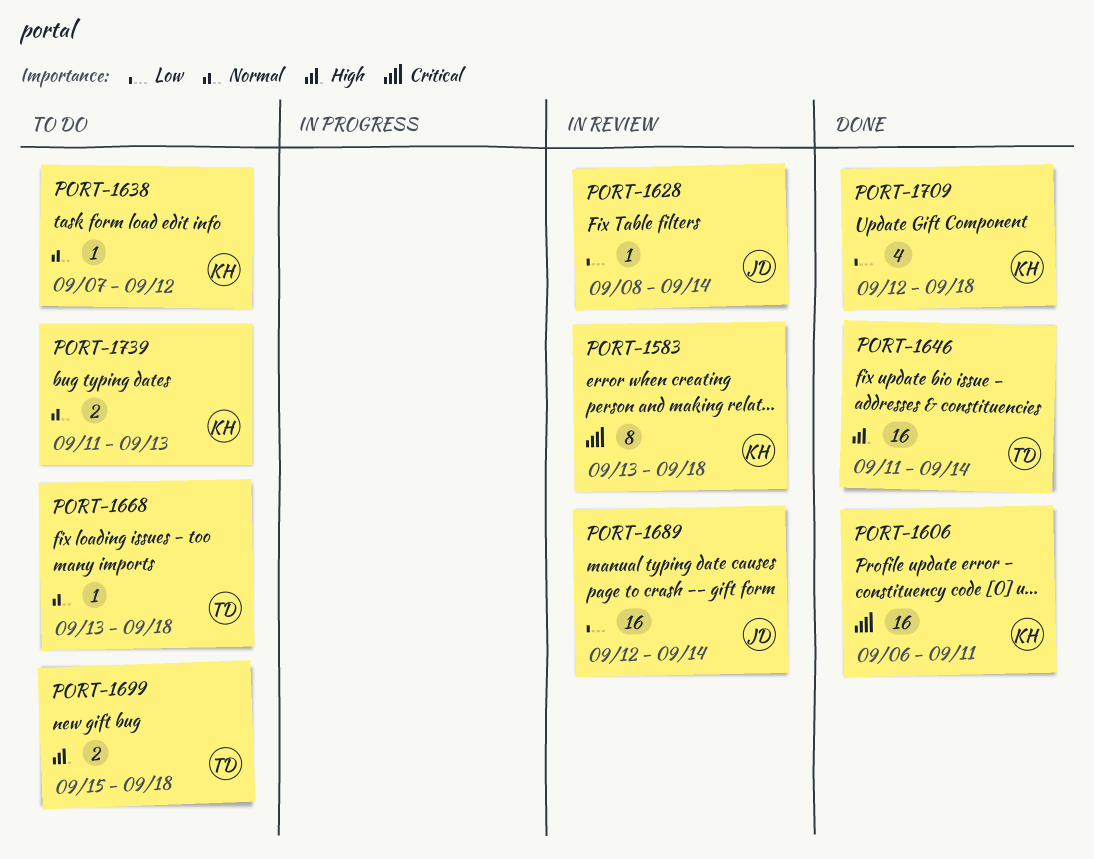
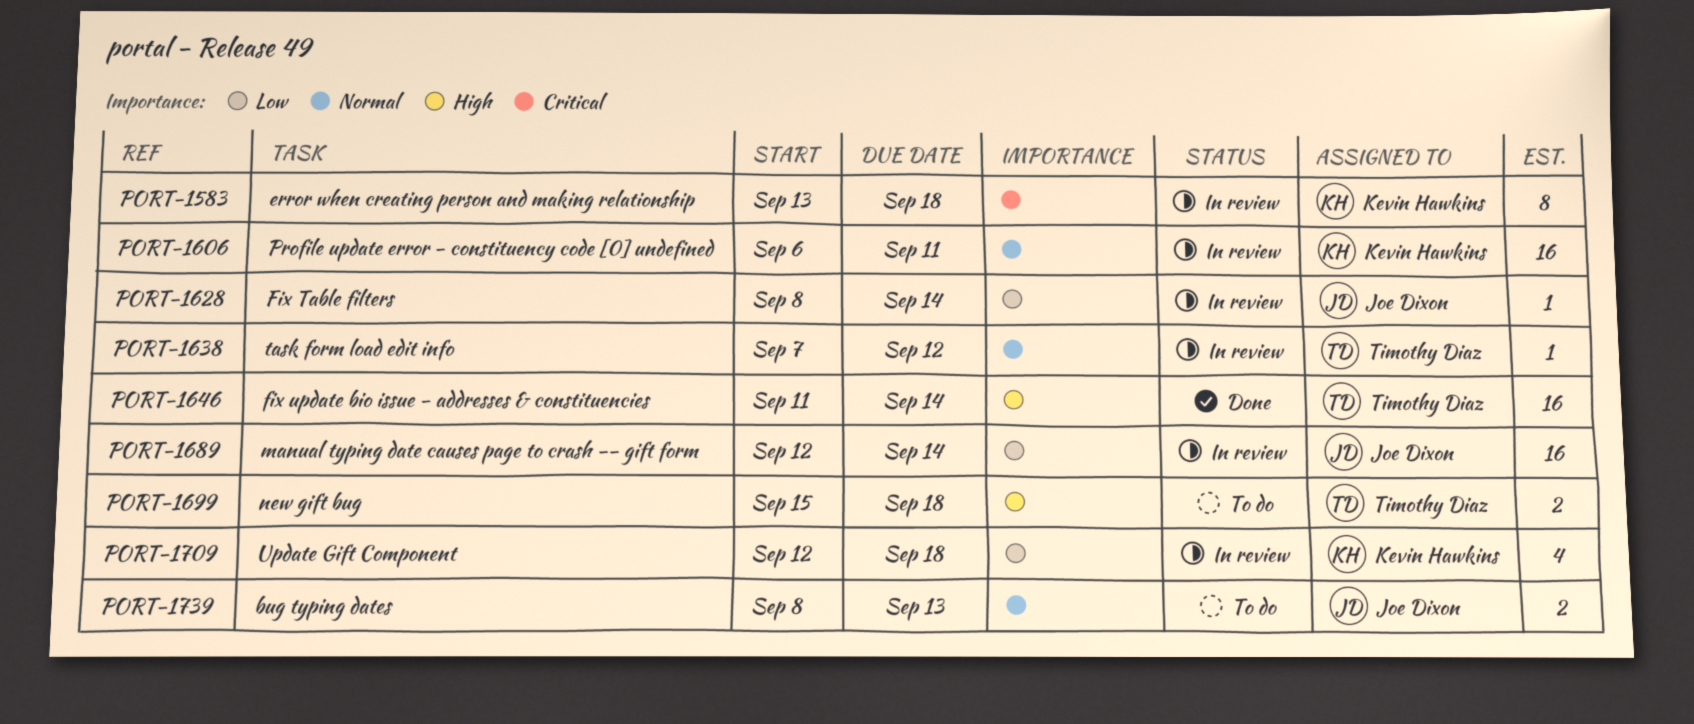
PORT-1606, status: Done -> In review
PORT-1606, priority: Critical -> Normal
PORT-1638, status: To do -> In review
PORT-1638, owner: Kevin Hawkins -> Timothy Diaz
PORT-1668: present -> none
PORT-1709, status: Done -> In review
PORT-1739, owner: Kevin Hawkins -> Joe Dixon
PORT-1739, start: Sep 11 -> Sep 8

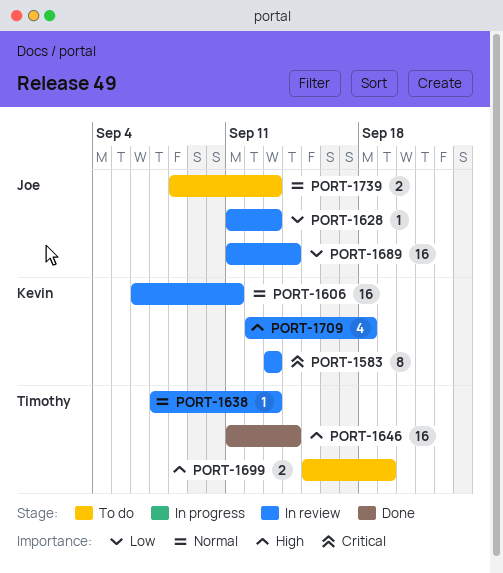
PORT-1583, due: Sep 18 -> Sep 13
PORT-1628, start: Sep 8 -> Sep 11
PORT-1628, due: Sep 14 -> Sep 13
PORT-1638, due: Sep 12 -> Sep 13
PORT-1689, start: Sep 12 -> Sep 11
PORT-1699, due: Sep 18 -> Sep 19
PORT-1709, priority: Low -> High

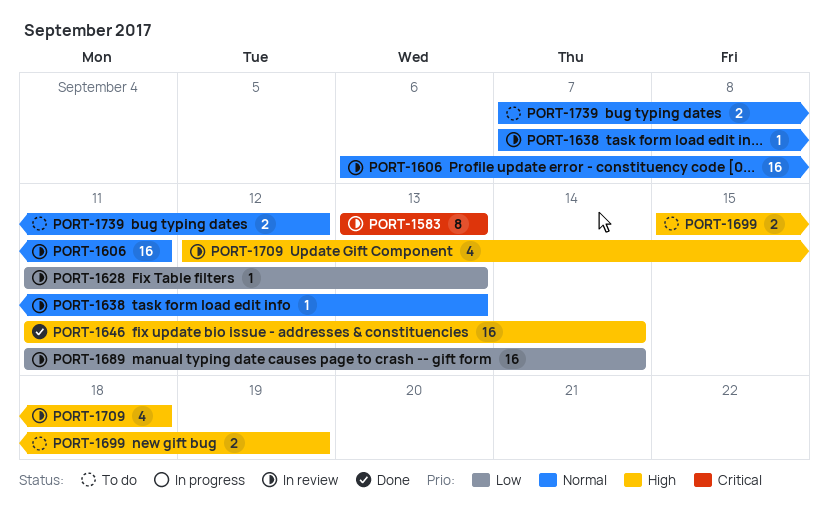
PORT-1739, start: Sep 8 -> Sep 7
PORT-1739, due: Sep 13 -> Sep 12

